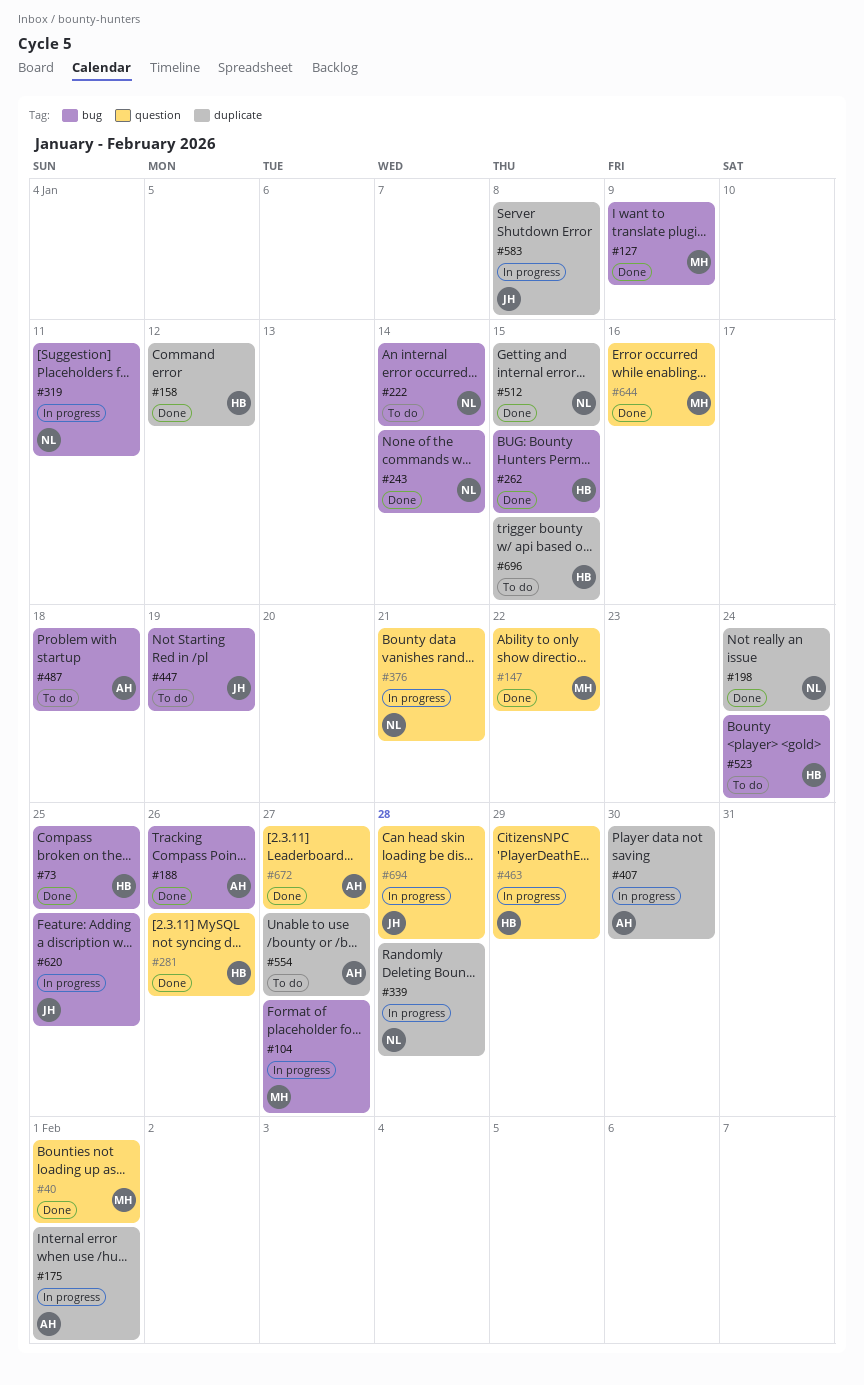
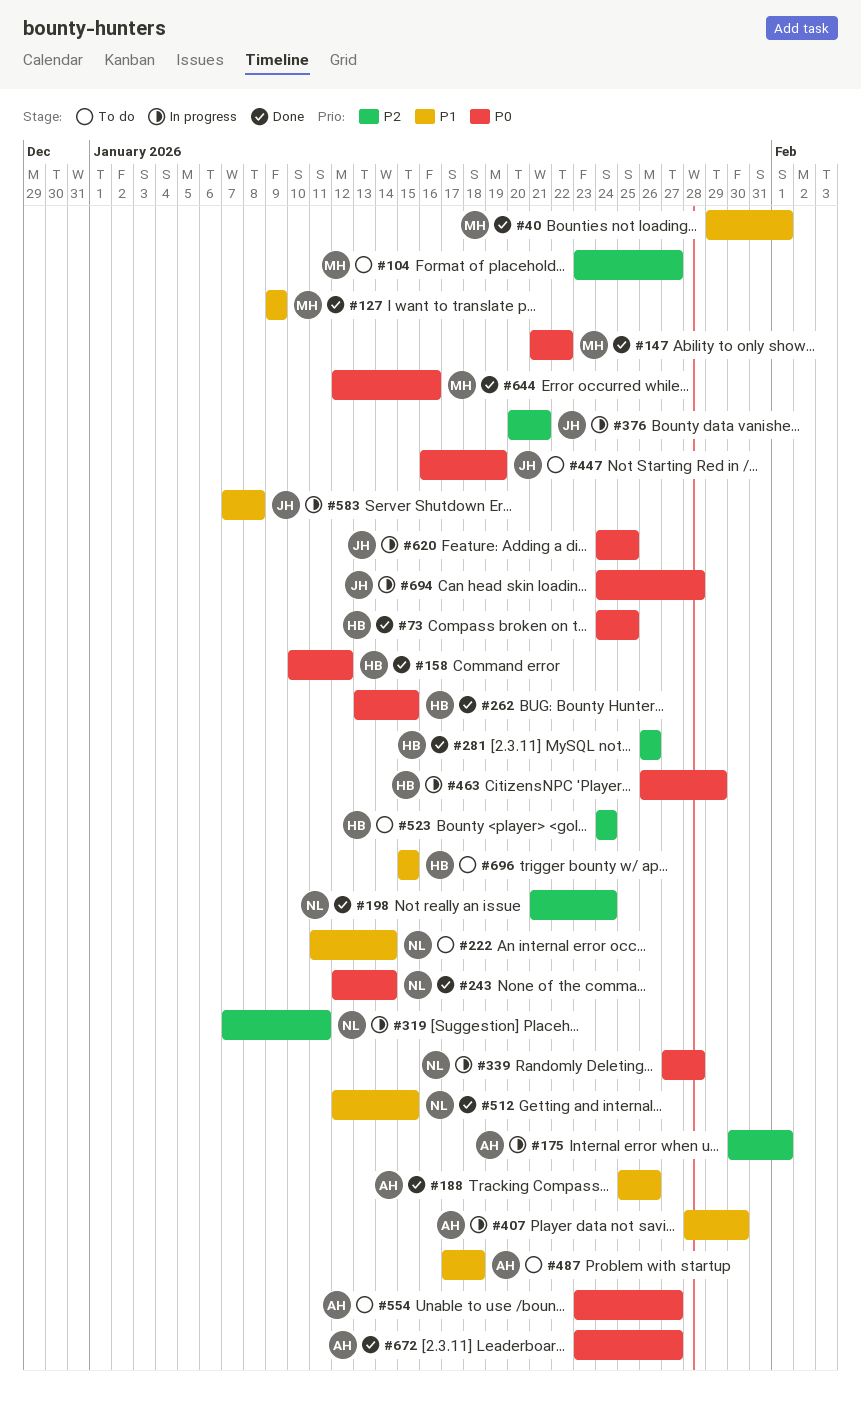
#104, status: In progress -> To do
#376, owner: NL -> JH

